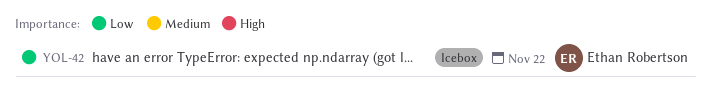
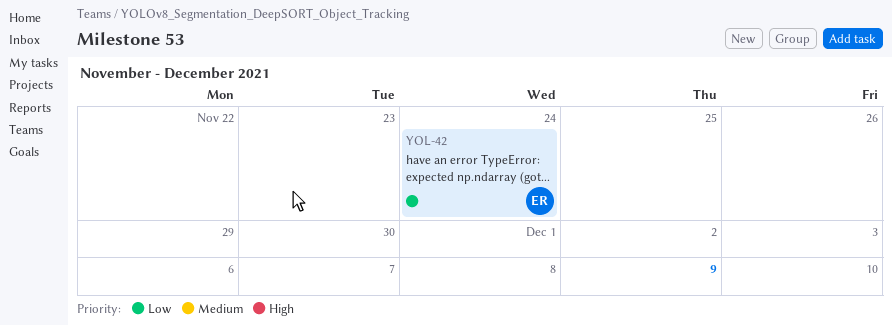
YOL-42, due: Nov 22 -> Nov 24

